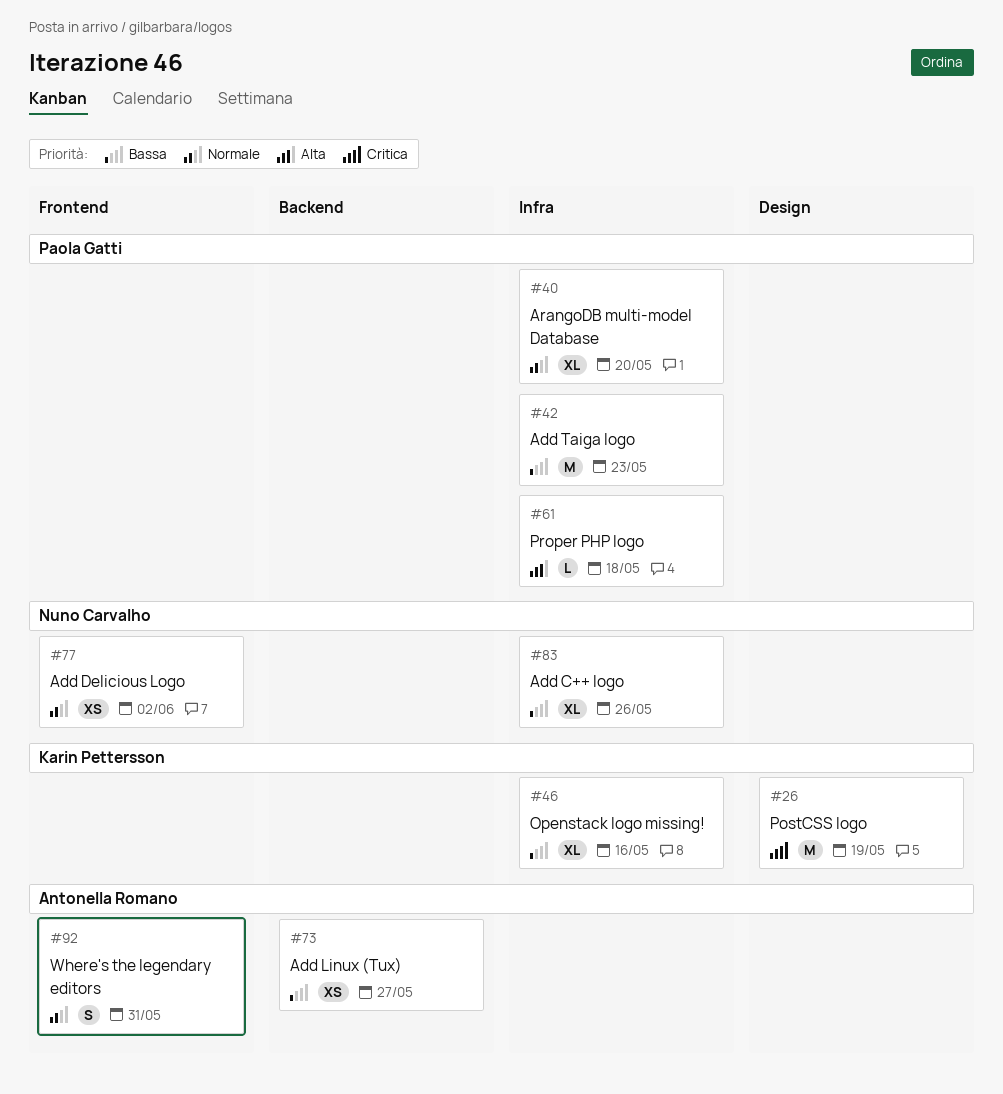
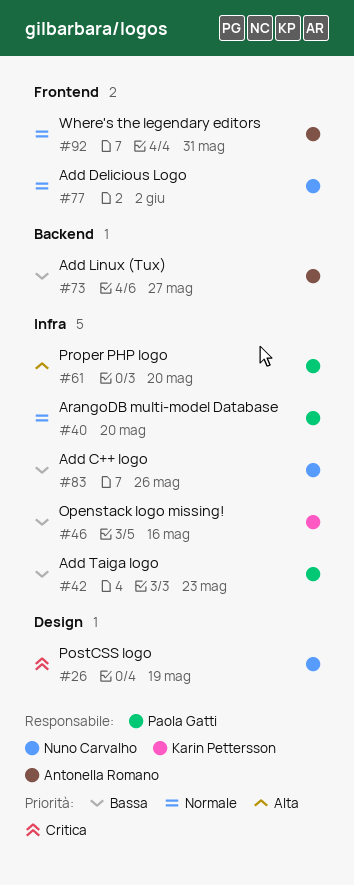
#26, owner: Karin Pettersson -> Nuno Carvalho
#61, due: May 18 -> May 20

